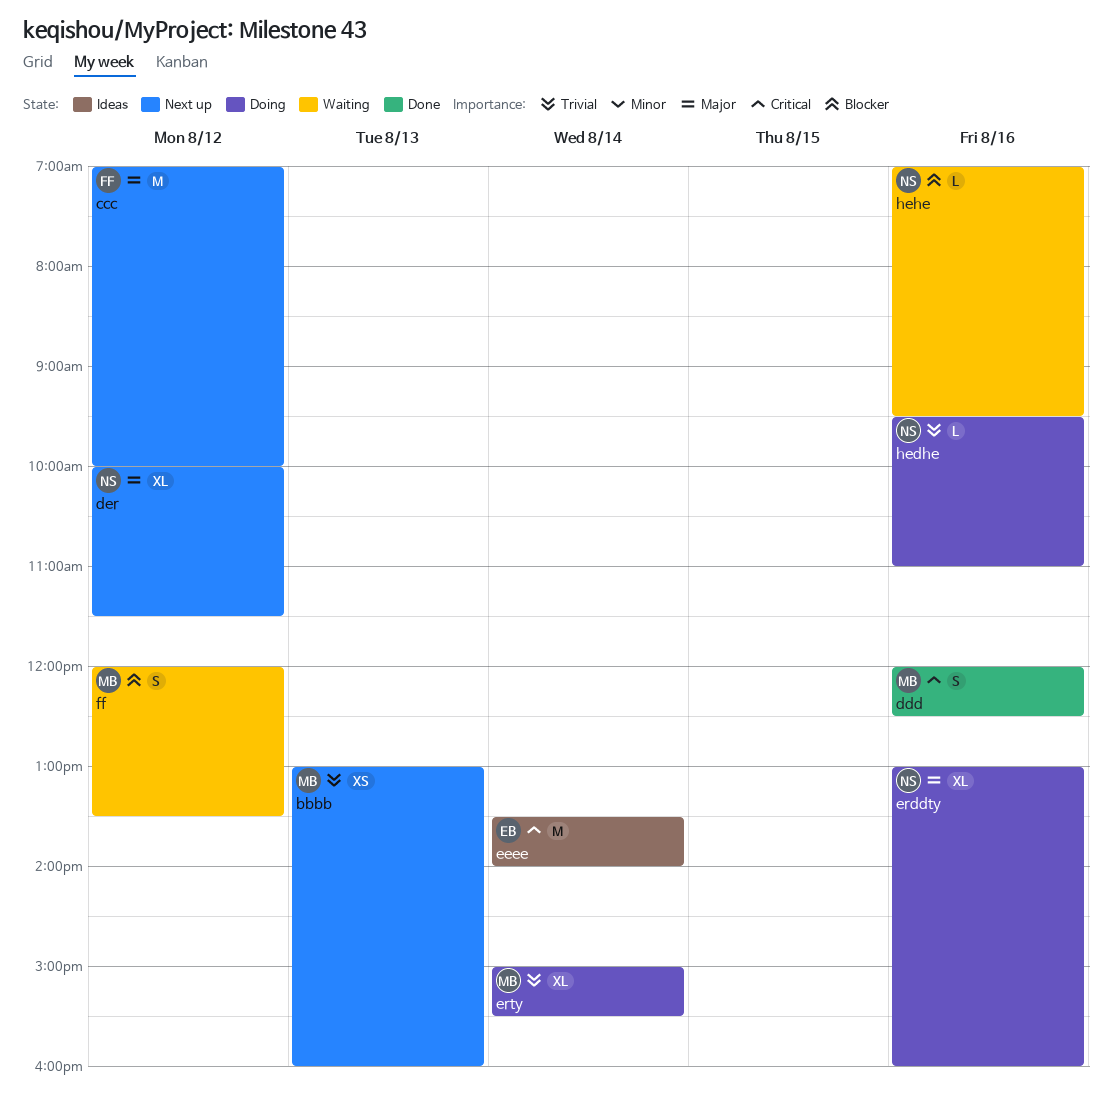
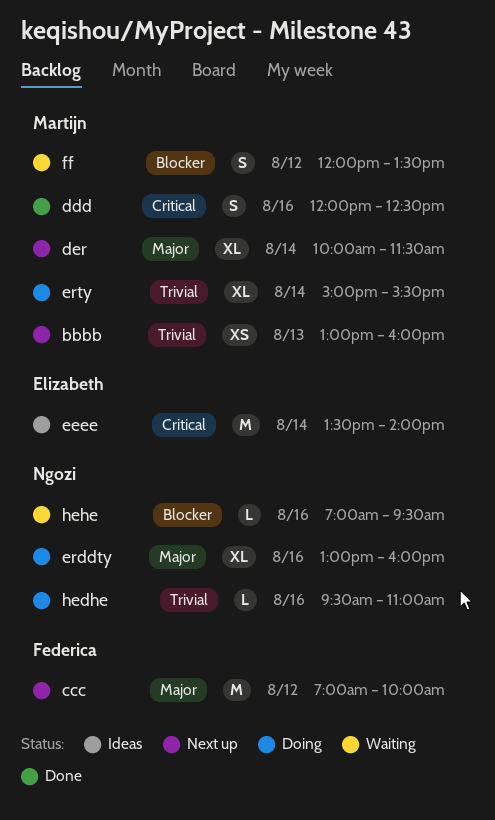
der, owner: Ngozi -> Martijn
der, day: Aug 12 -> Aug 14

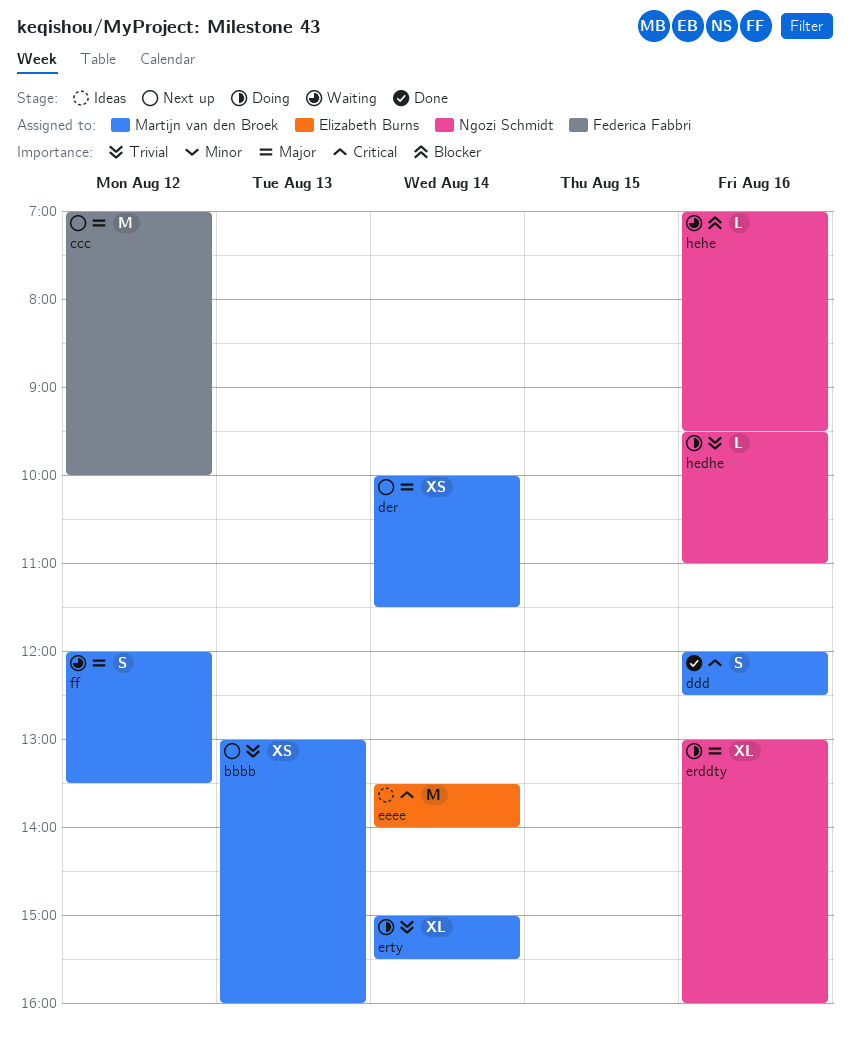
der, estimate: XL -> XS
ff, priority: Blocker -> Major

